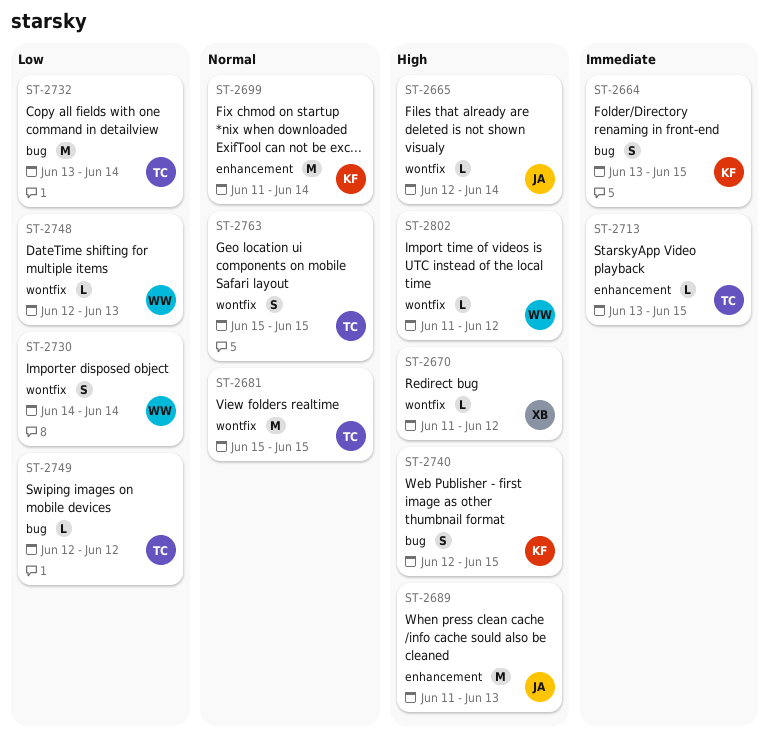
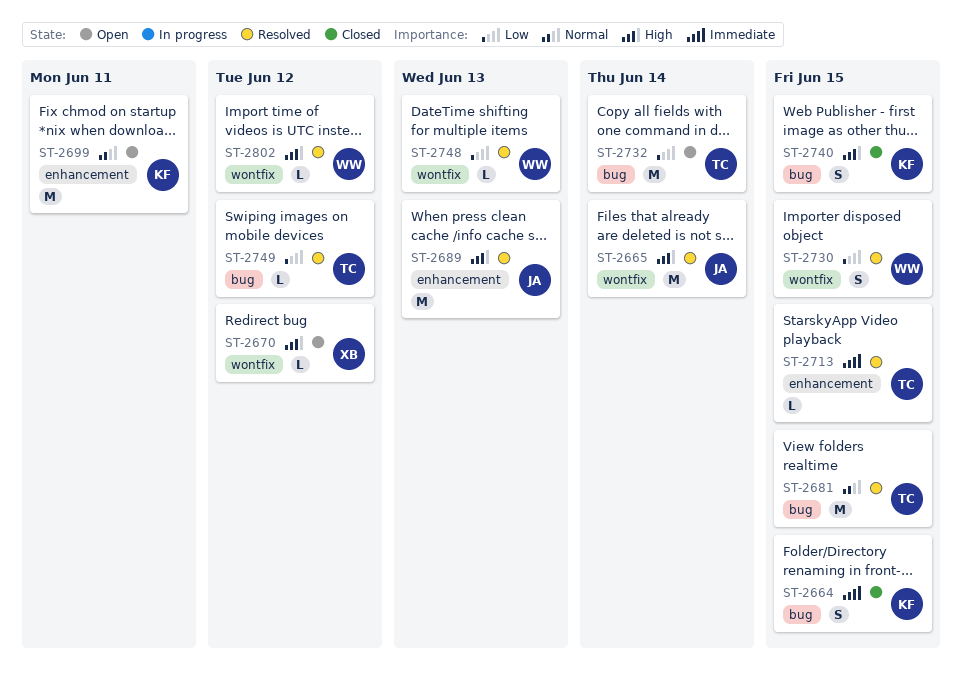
ST-2665, estimate: L -> M
ST-2681, label: wontfix -> bug
ST-2699, due: Jun 14 -> Jun 11
ST-2730, due: Jun 14 -> Jun 15
ST-2763: present -> none

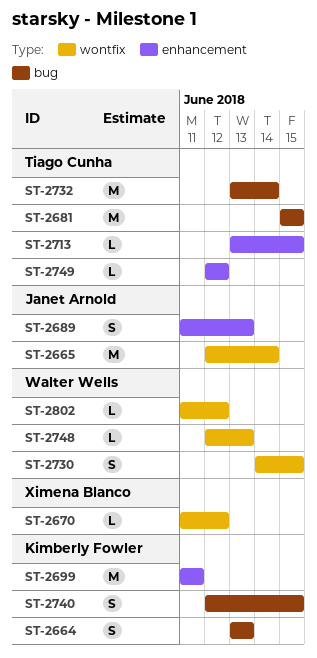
ST-2664, due: Jun 15 -> Jun 13
ST-2689, estimate: M -> S
ST-2749, label: bug -> enhancement

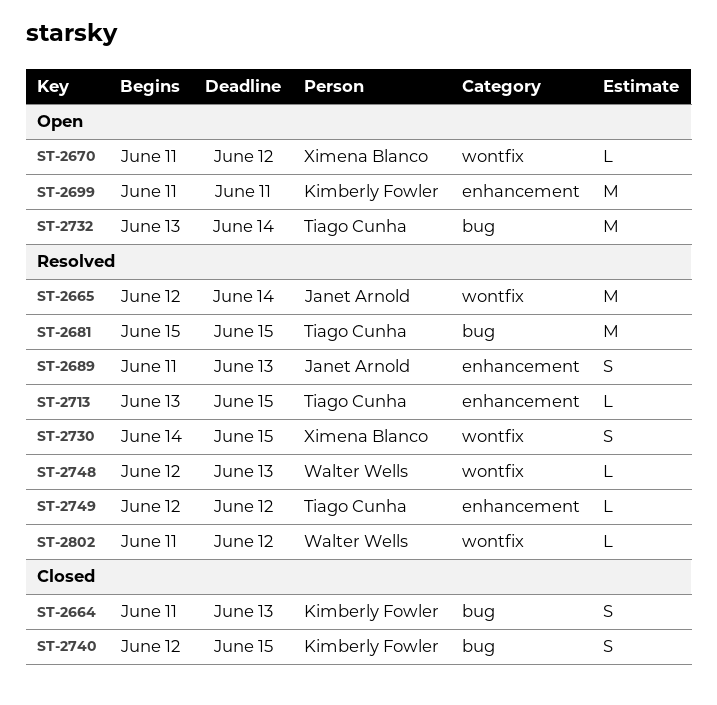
ST-2664, start: Jun 13 -> Jun 11
ST-2730, owner: Walter Wells -> Ximena Blanco

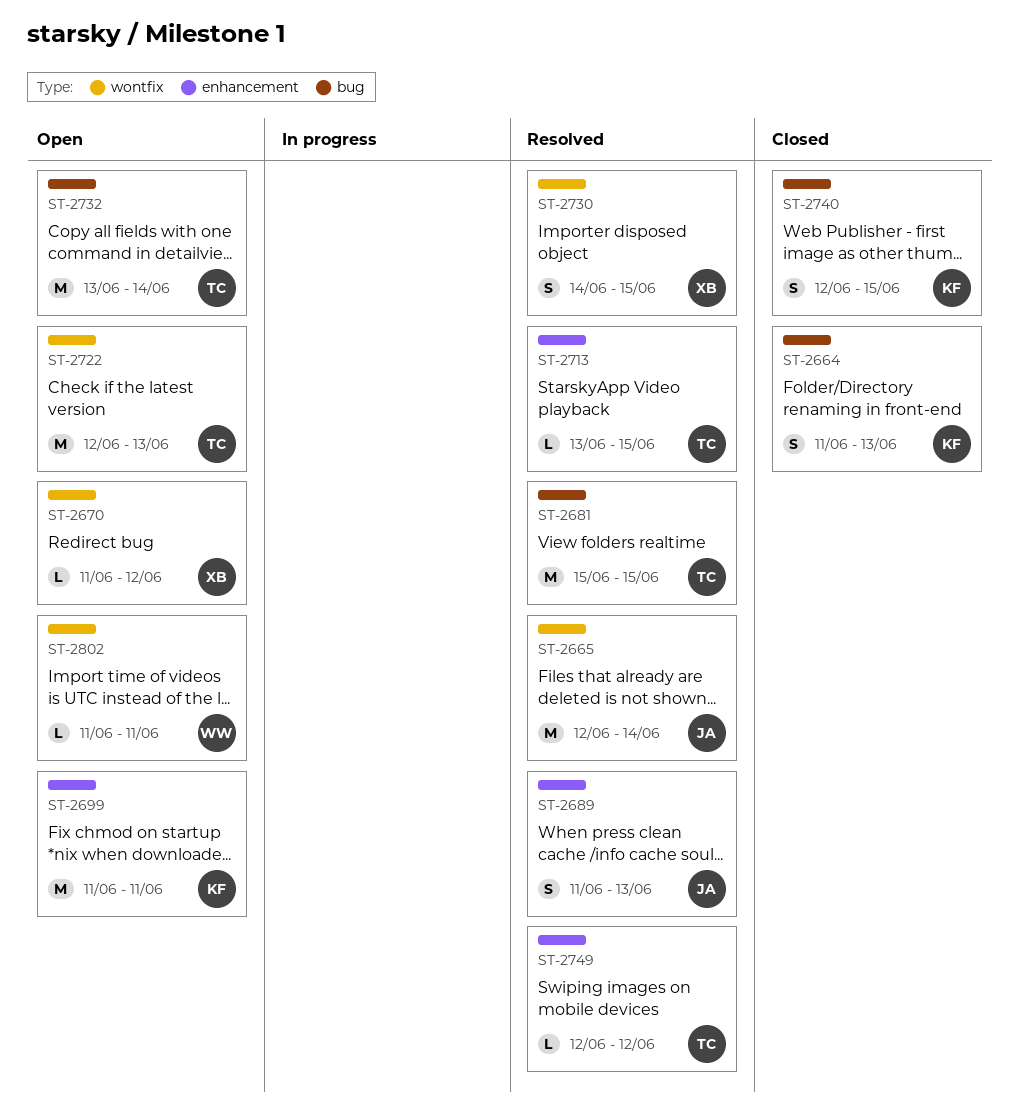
ST-2722: none -> present
ST-2748: present -> none
ST-2802, status: Resolved -> Open
ST-2802, due: Jun 12 -> Jun 11

